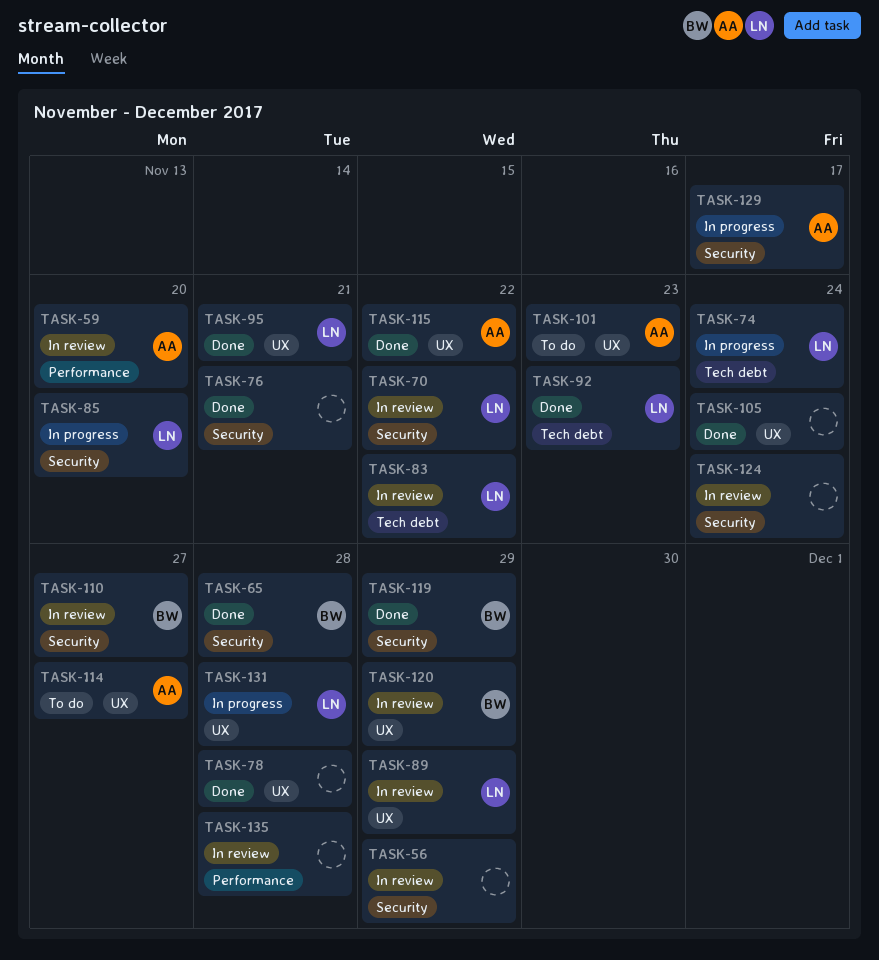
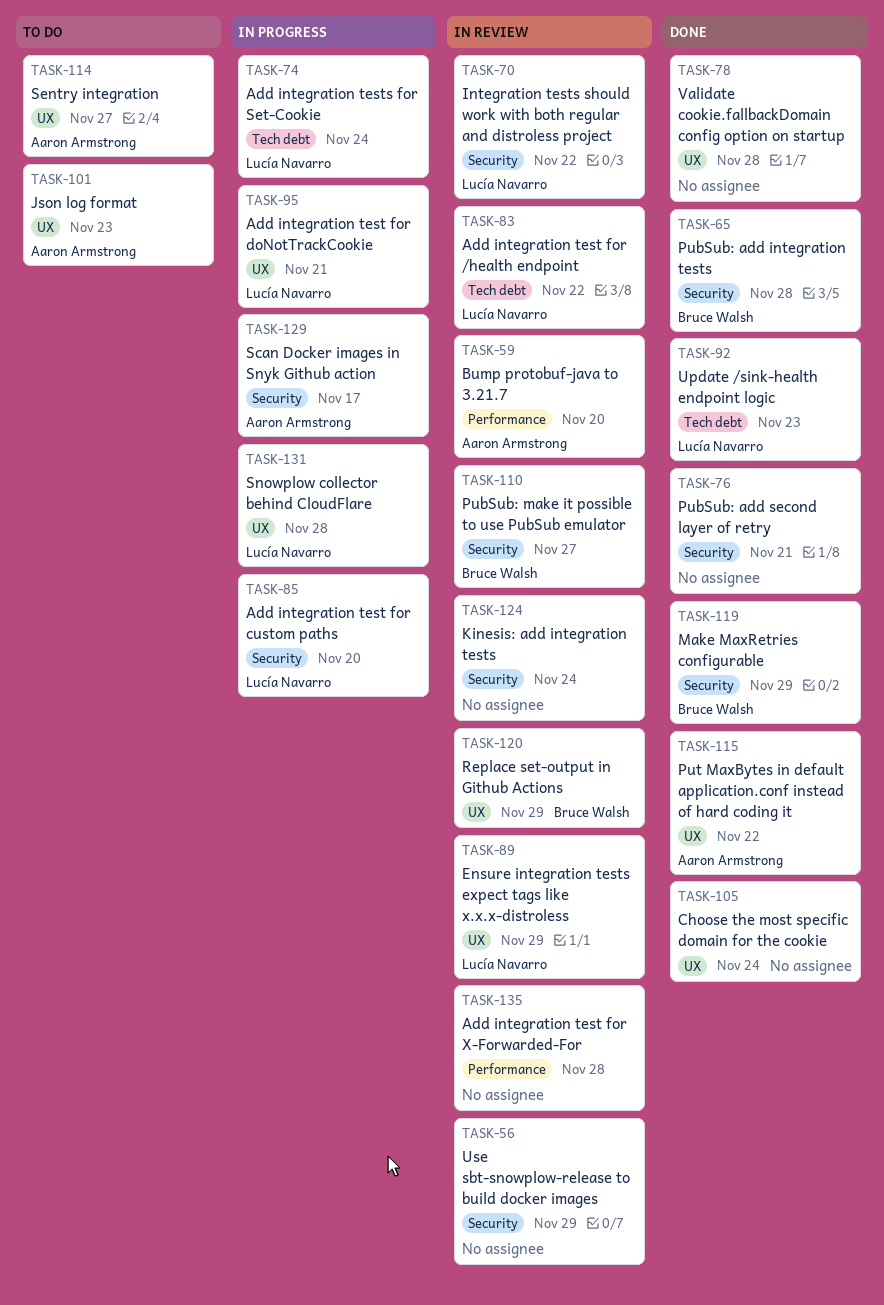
TASK-95, status: Done -> In progress

